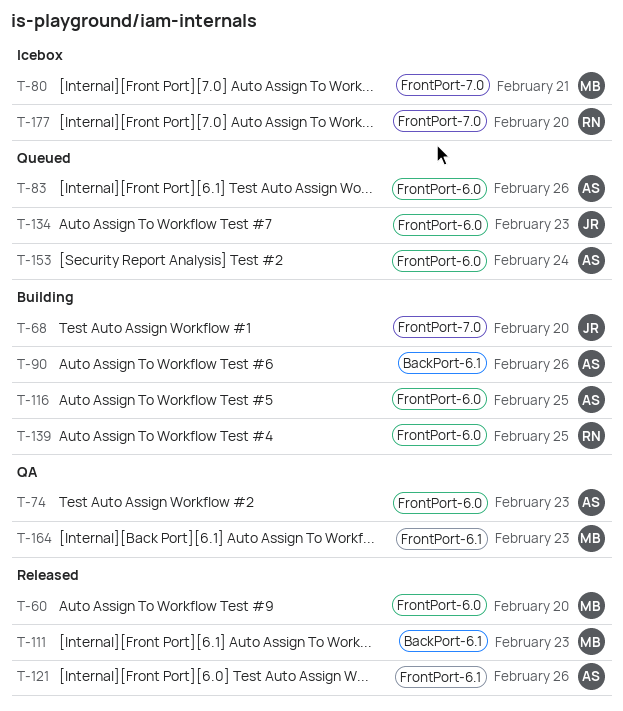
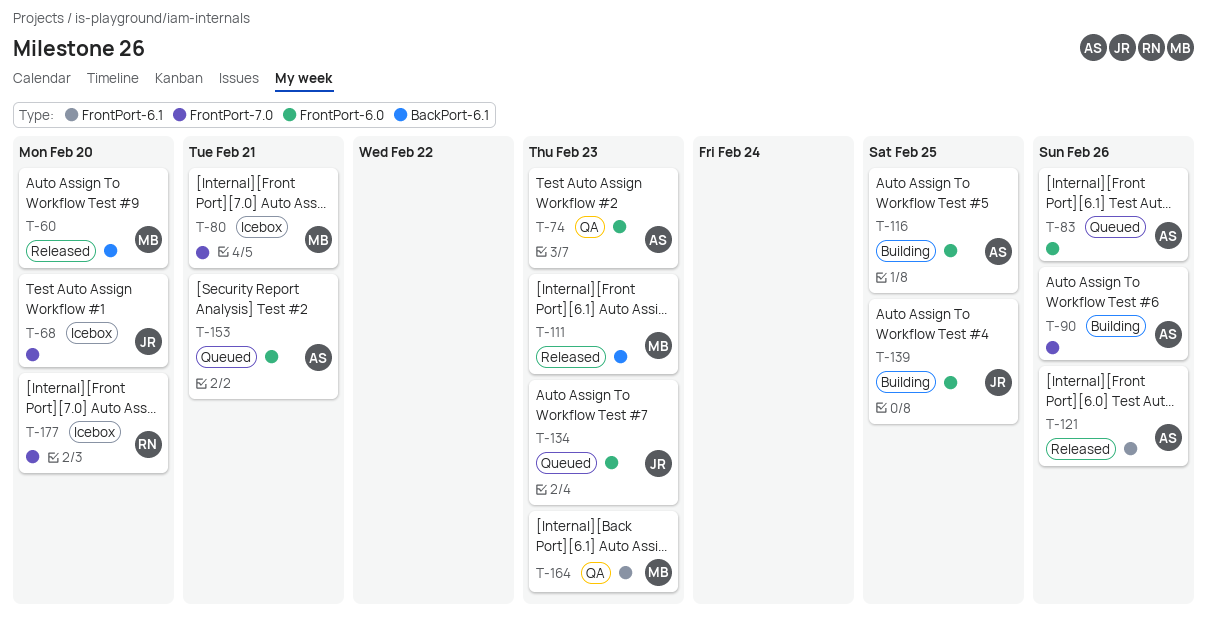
T-60, label: FrontPort-6.0 -> BackPort-6.1
T-68, status: Building -> Icebox
T-90, label: BackPort-6.1 -> FrontPort-7.0
T-139, owner: RN -> JR
T-153, due: Feb 24 -> Feb 21

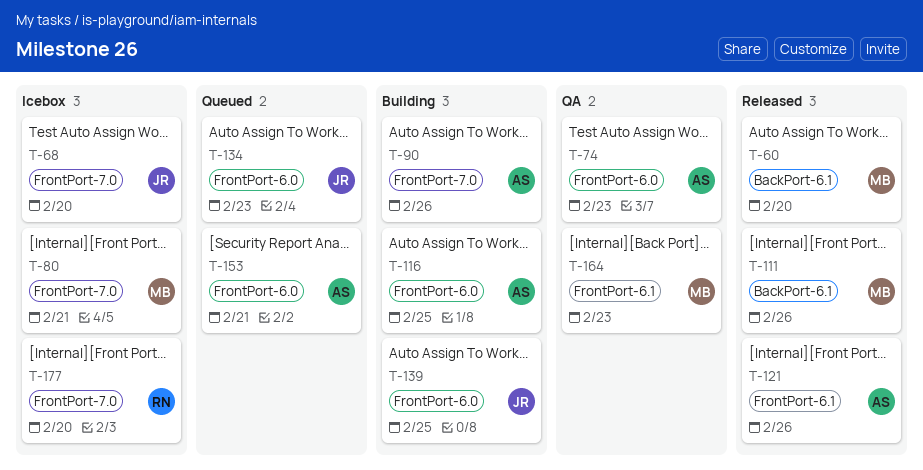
T-83: present -> none
T-111, due: Feb 23 -> Feb 26

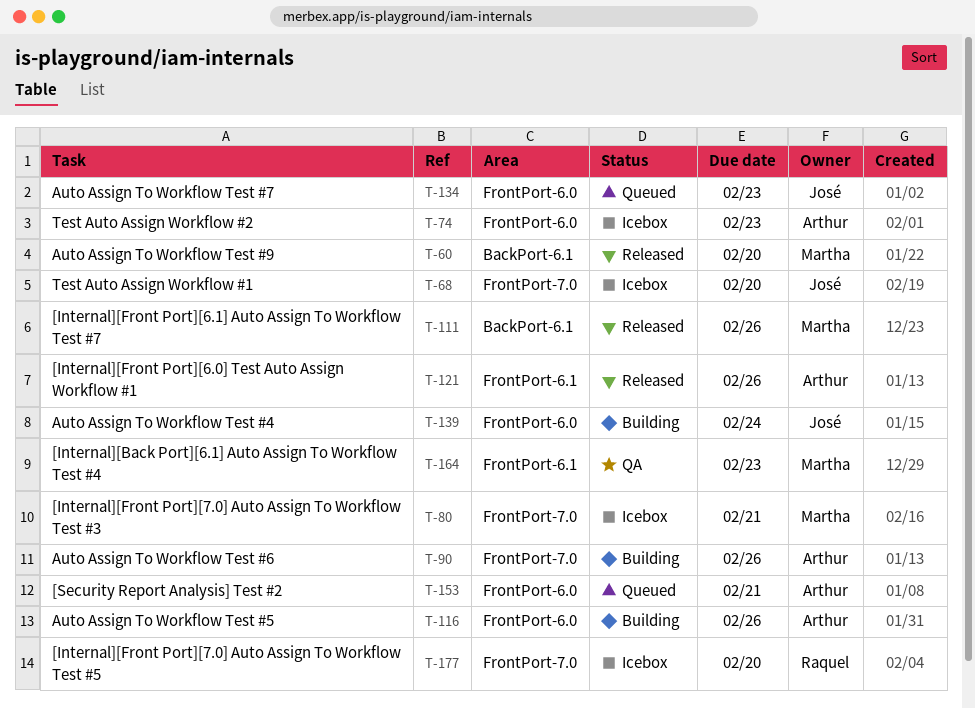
T-74, status: QA -> Icebox
T-116, due: Feb 25 -> Feb 26
T-139, due: Feb 25 -> Feb 24

